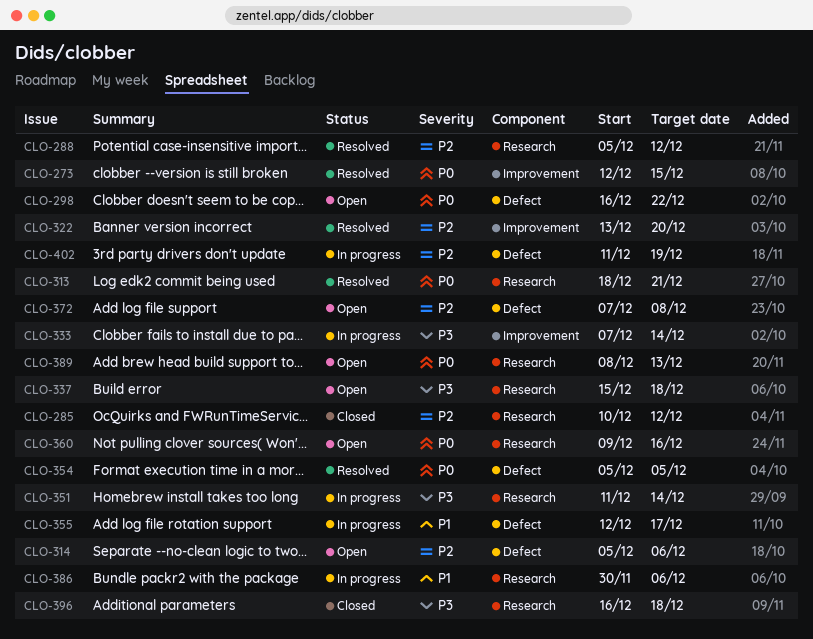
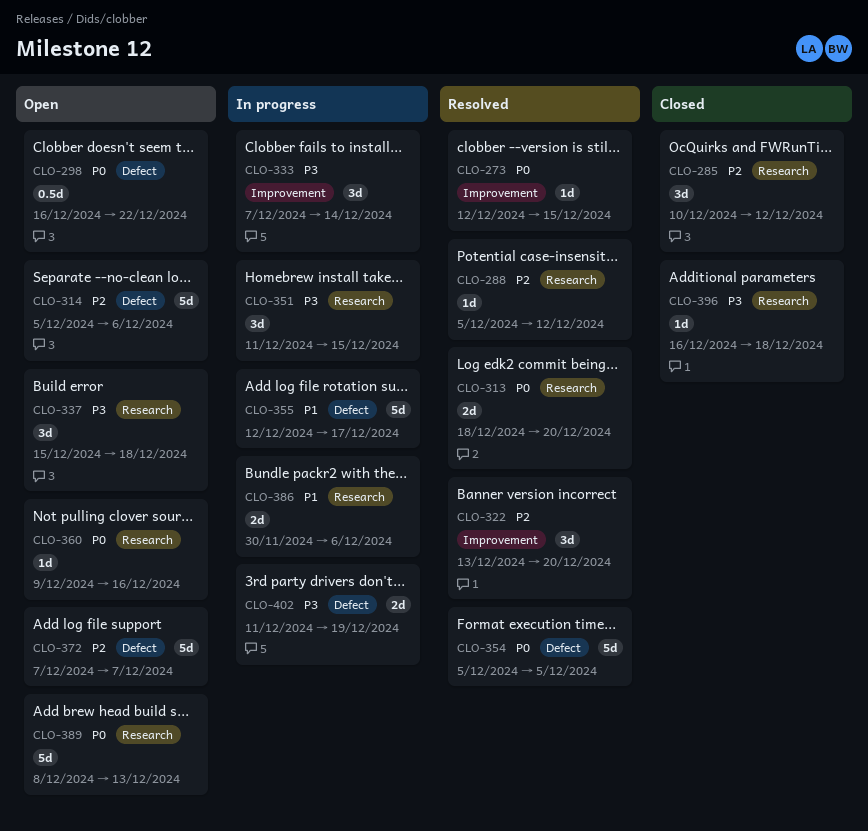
CLO-313, due: Dec 21 -> Dec 20
CLO-351, due: Dec 14 -> Dec 15
CLO-372, due: Dec 8 -> Dec 7
CLO-402, priority: P2 -> P3

